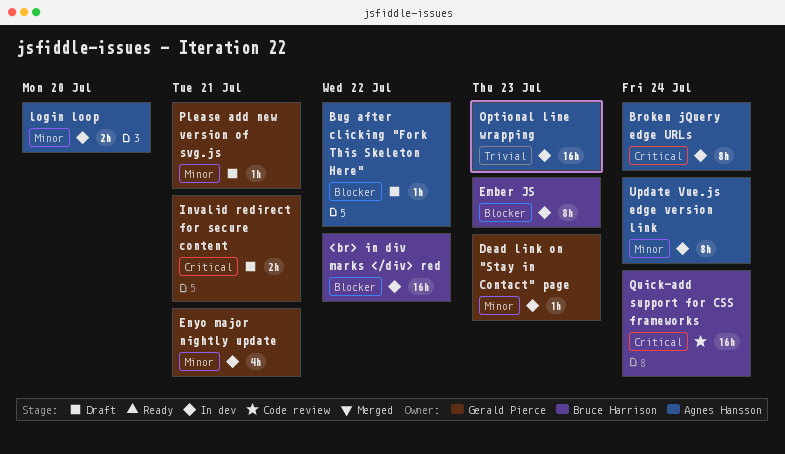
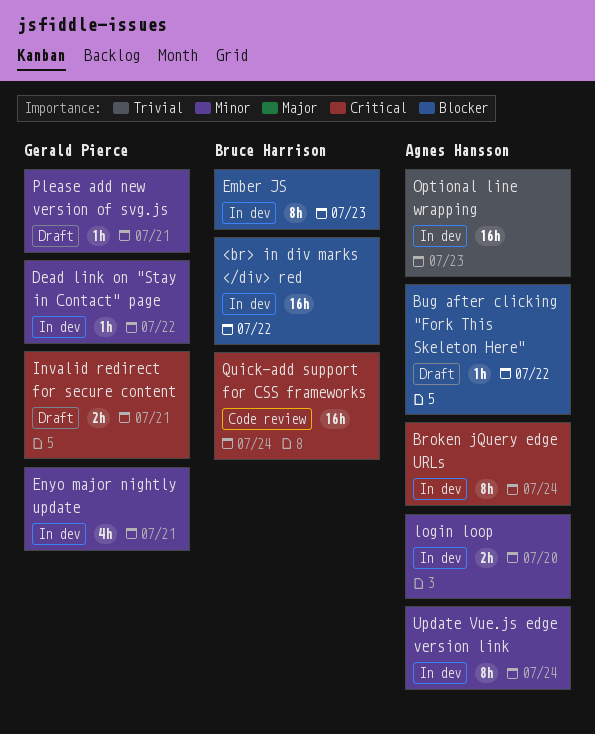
Dead link on "Stay in Contact" page, due: Jul 23 -> Jul 22

